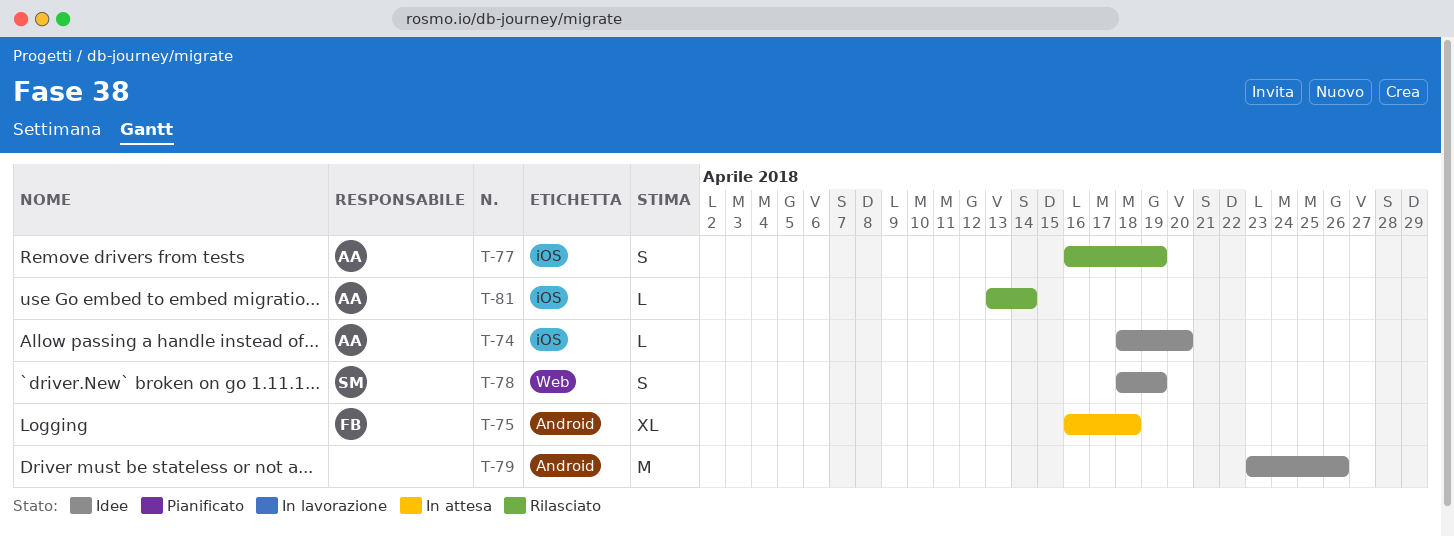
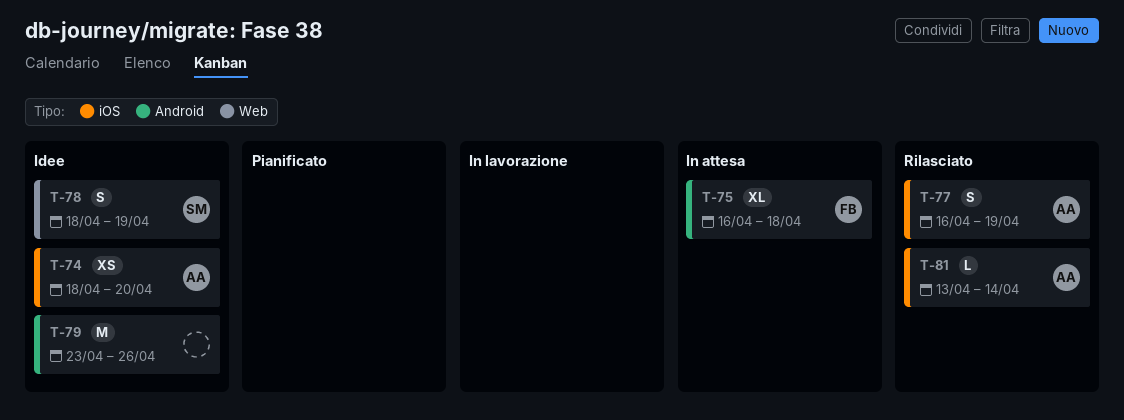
T-74, estimate: L -> XS

